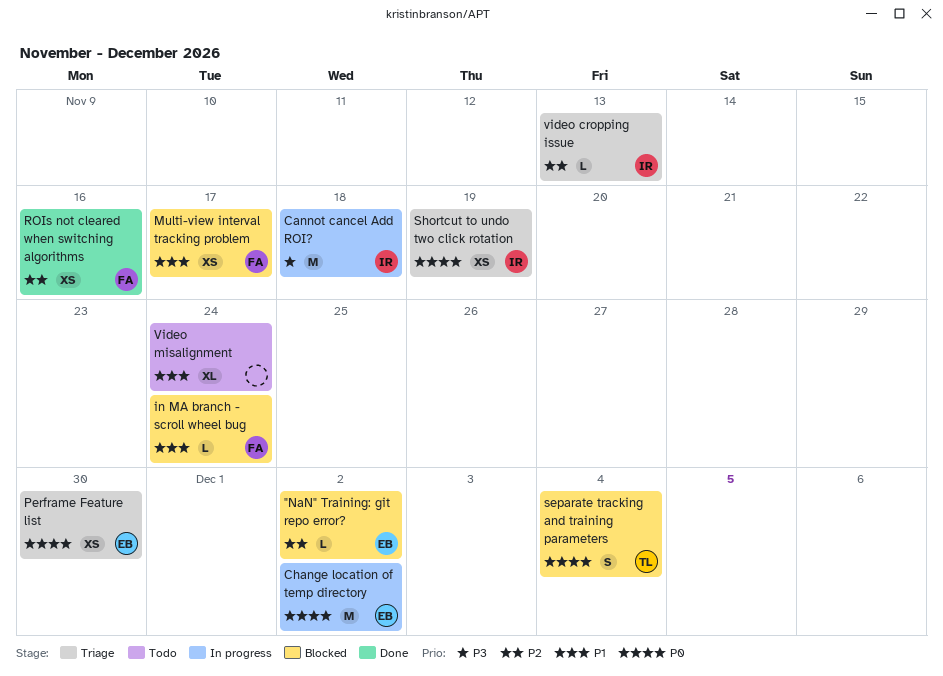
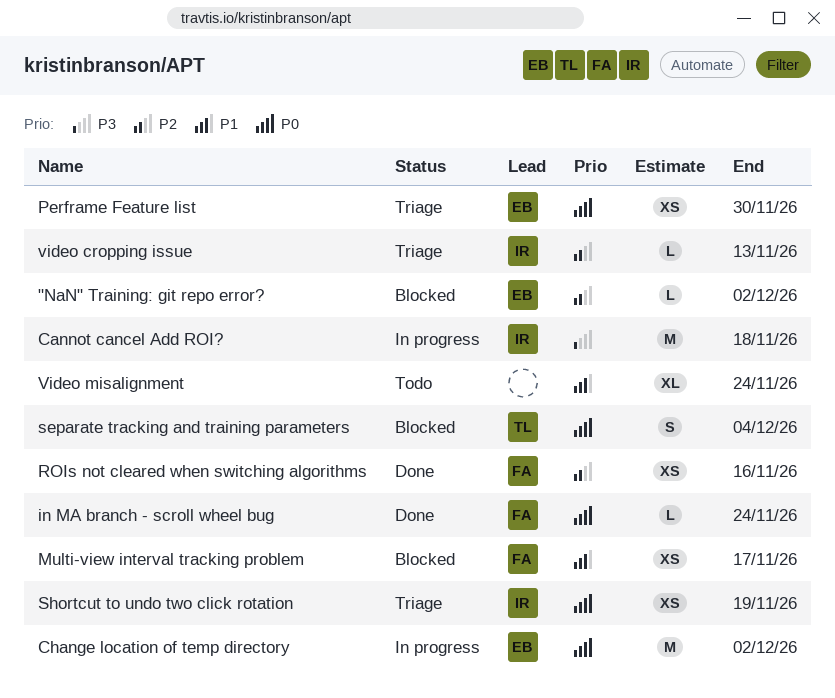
in MA branch - scroll wheel bug, status: Blocked -> Done
in MA branch - scroll wheel bug, priority: P1 -> P0

